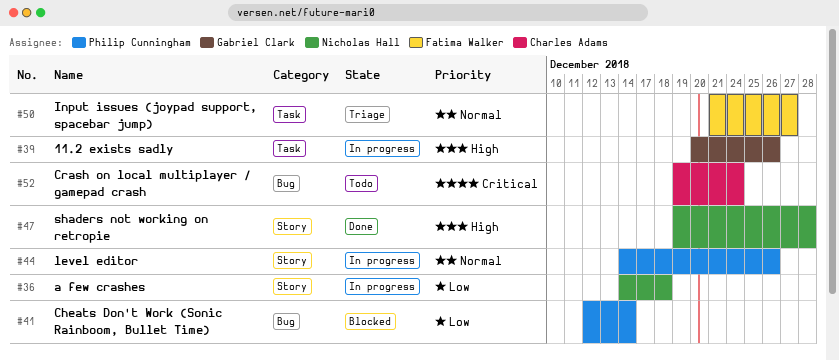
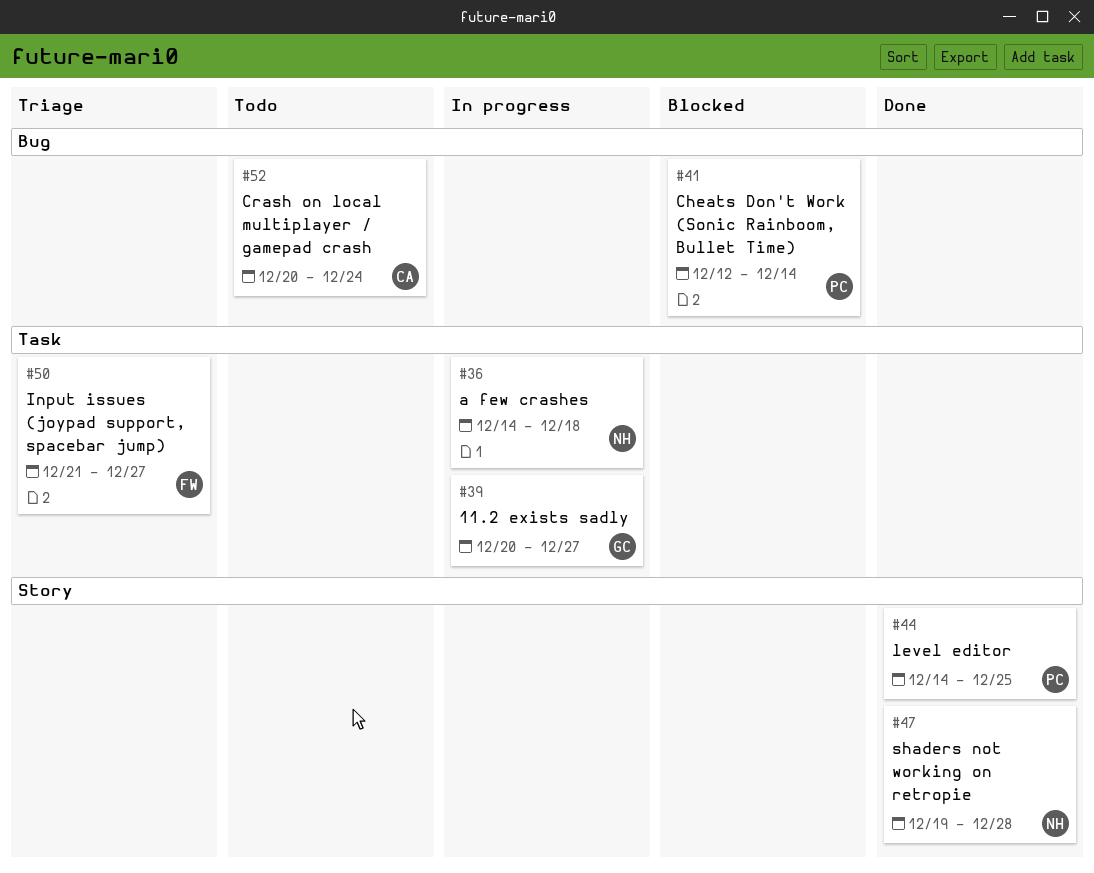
#36, label: Story -> Task
#39, due: Dec 26 -> Dec 27
#44, status: In progress -> Done
#44, due: Dec 26 -> Dec 25
#52, start: Dec 19 -> Dec 20

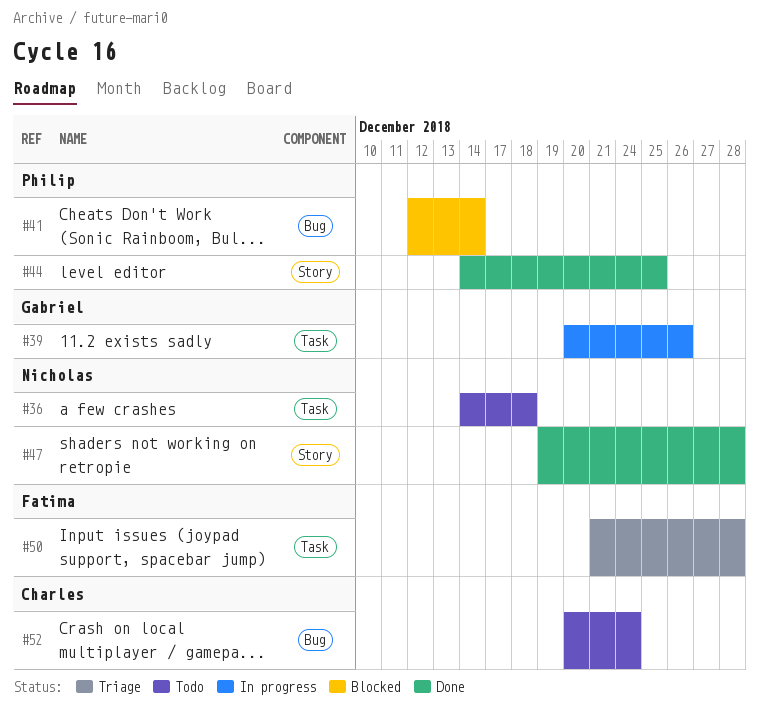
#36, status: In progress -> Todo
#39, due: Dec 27 -> Dec 26
#50, due: Dec 27 -> Dec 28

